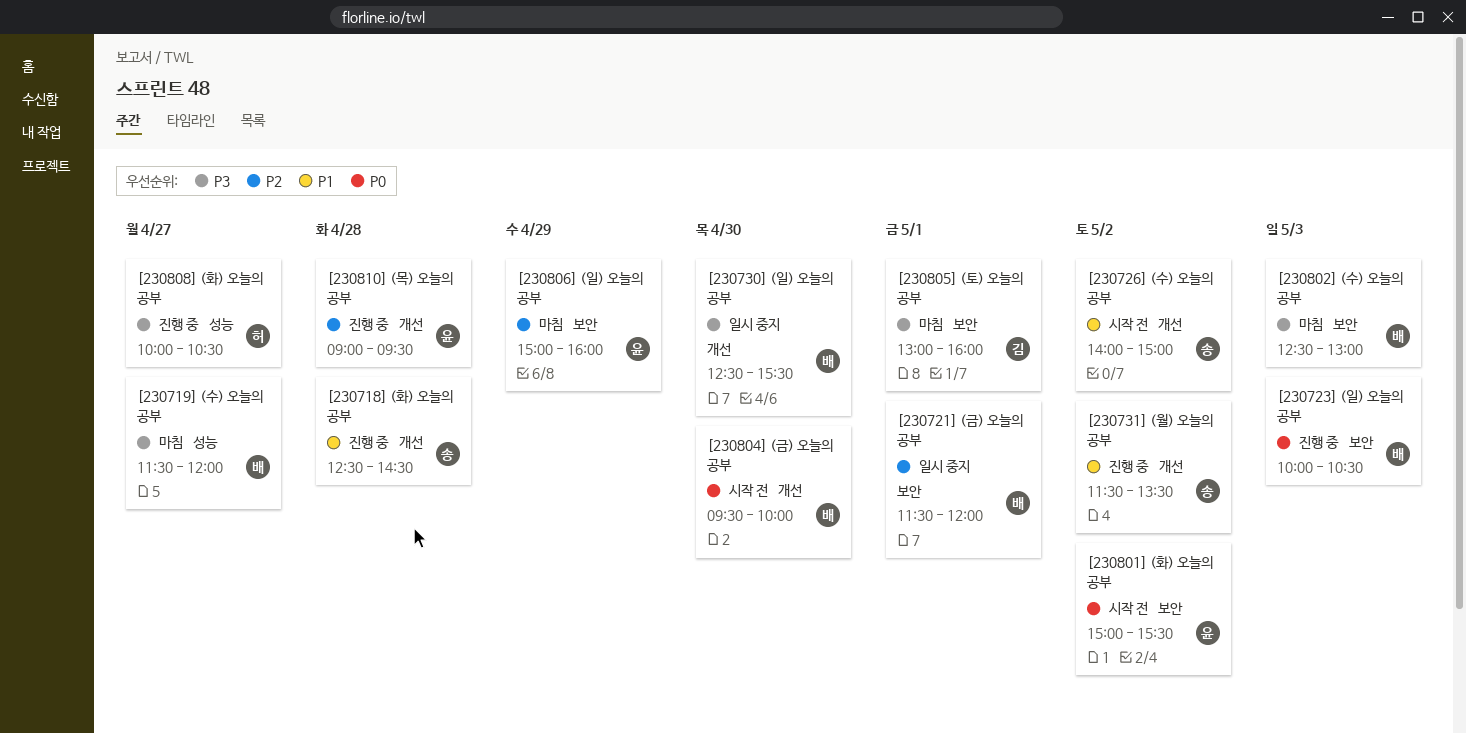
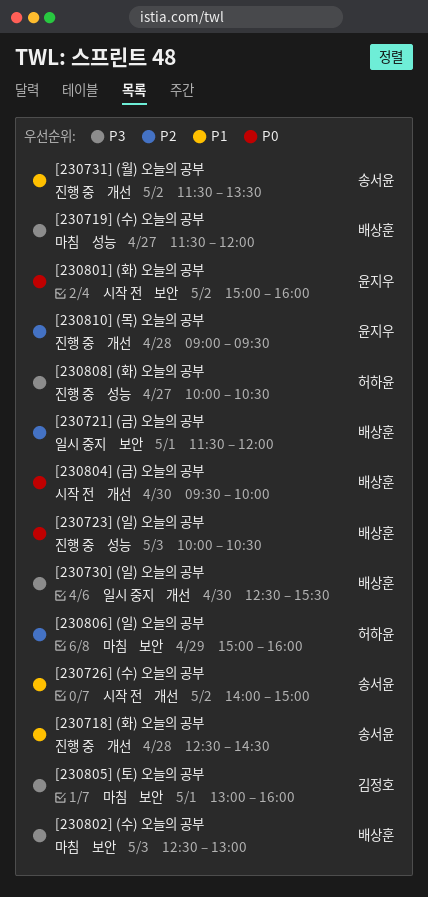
[230723] (일) 오늘의 공부, label: 보안 -> 성능
[230801] (화) 오늘의 공부, ends: 15:30 -> 16:00
[230806] (일) 오늘의 공부, owner: 윤지우 -> 허하윤

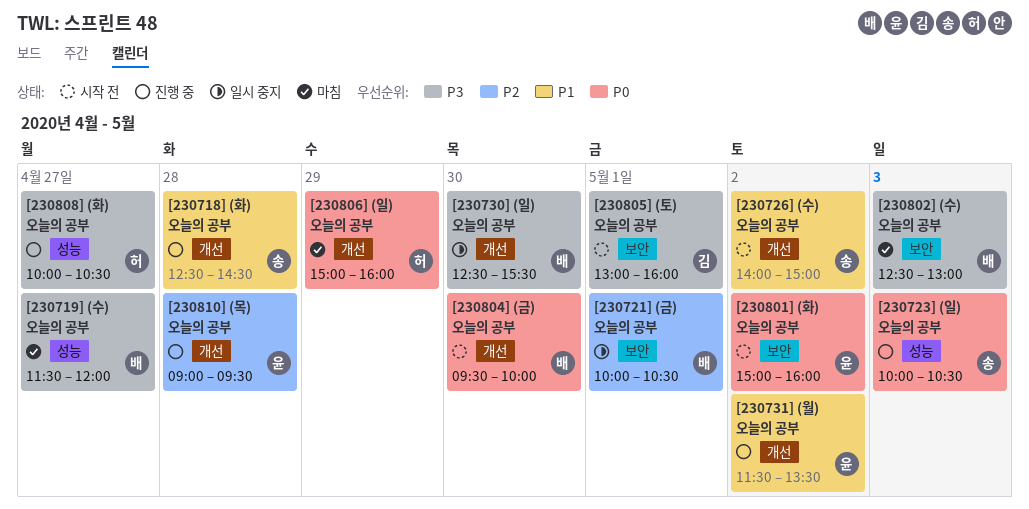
[230721] (금) 오늘의 공부, begins: 11:30 -> 10:00
[230721] (금) 오늘의 공부, ends: 12:00 -> 10:30
[230723] (일) 오늘의 공부, owner: 배상훈 -> 송서윤
[230731] (월) 오늘의 공부, owner: 송서윤 -> 윤지우
[230805] (토) 오늘의 공부, status: 마침 -> 시작 전
[230806] (일) 오늘의 공부, priority: P2 -> P0
[230806] (일) 오늘의 공부, label: 보안 -> 개선

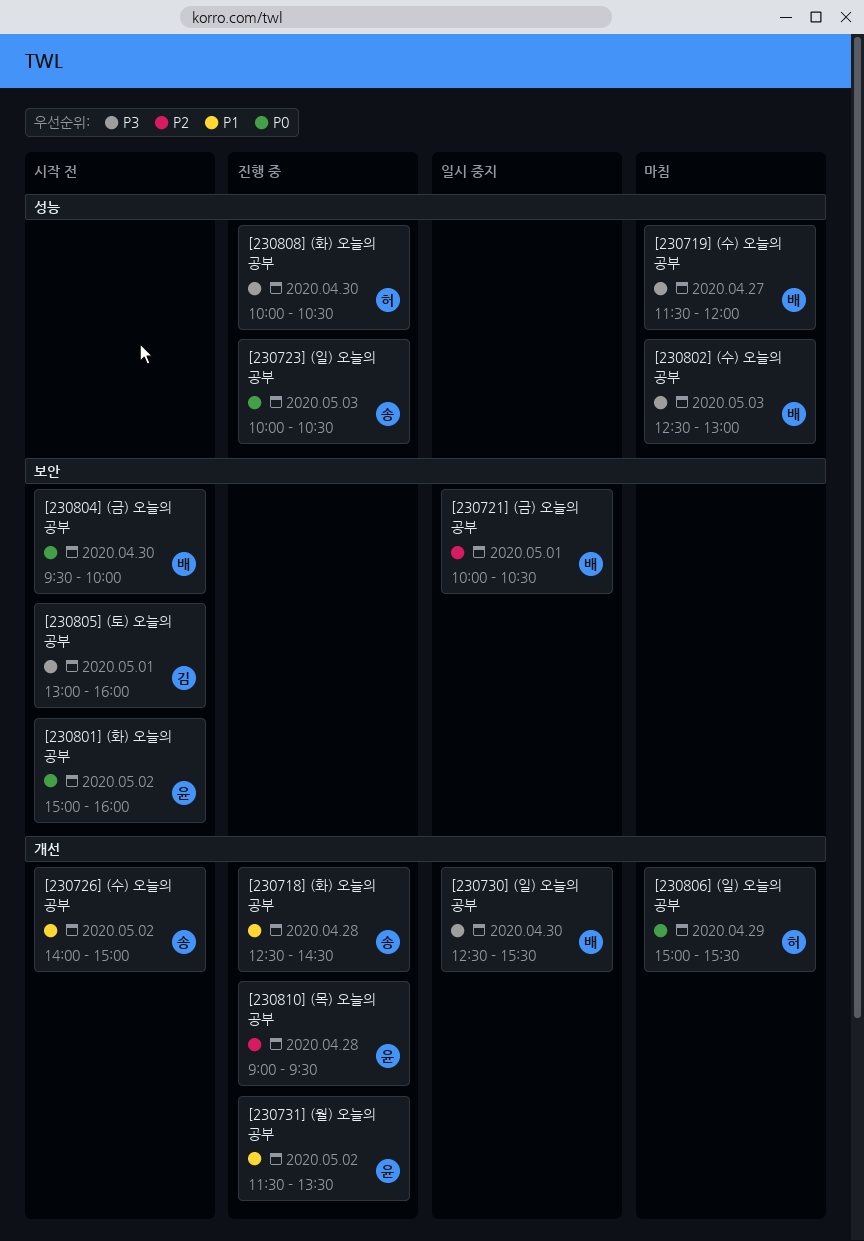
[230802] (수) 오늘의 공부, label: 보안 -> 성능
[230804] (금) 오늘의 공부, label: 개선 -> 보안
[230806] (일) 오늘의 공부, ends: 16:00 -> 15:30
[230808] (화) 오늘의 공부, day: Apr 27 -> Apr 30

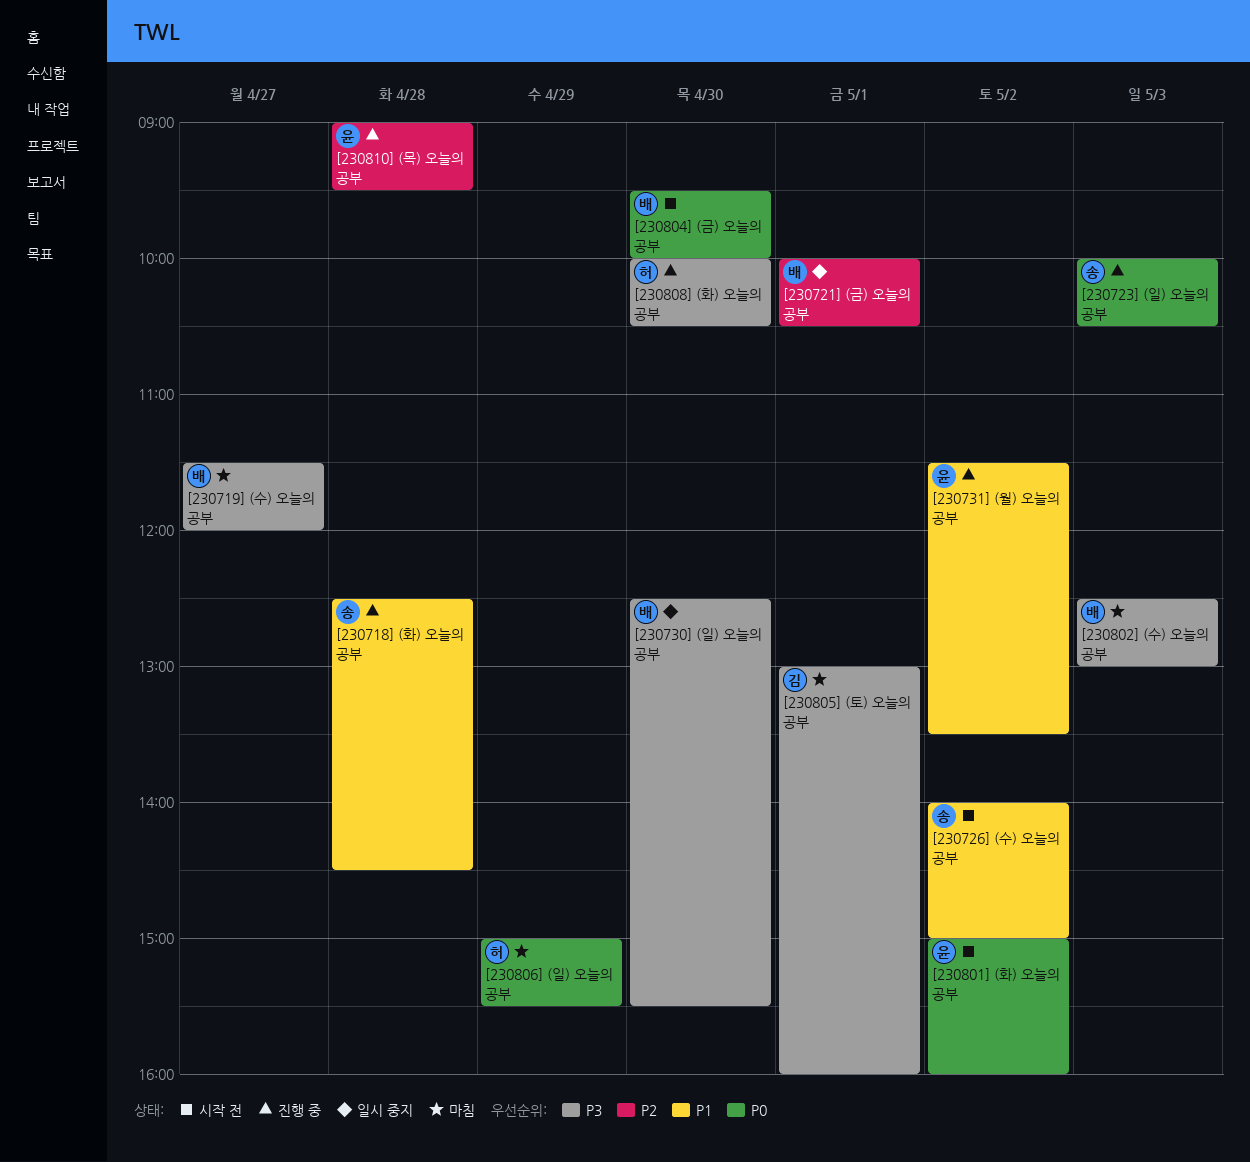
[230805] (토) 오늘의 공부, status: 시작 전 -> 마침

